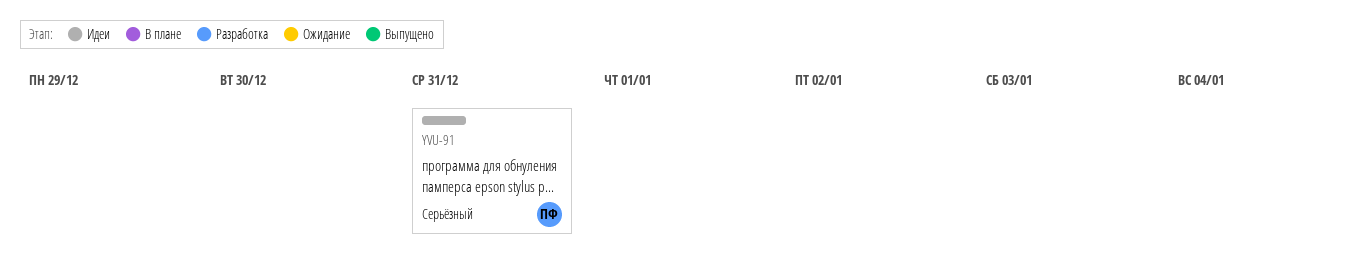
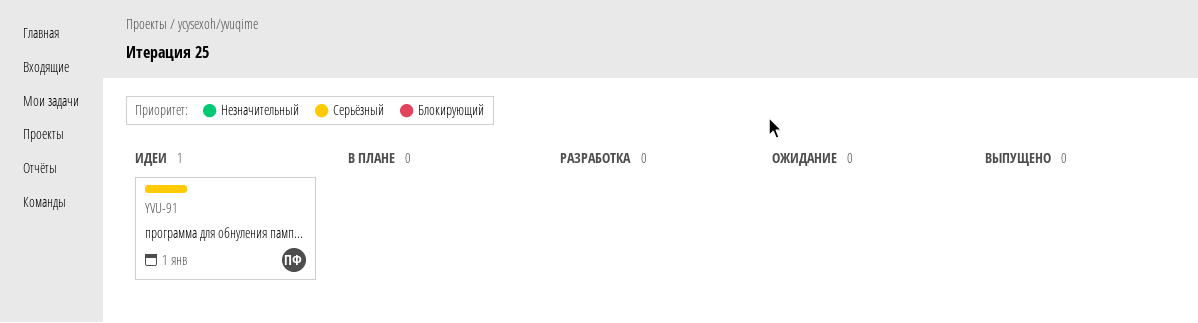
YVU-91, due: Dec 31 -> Jan 1

